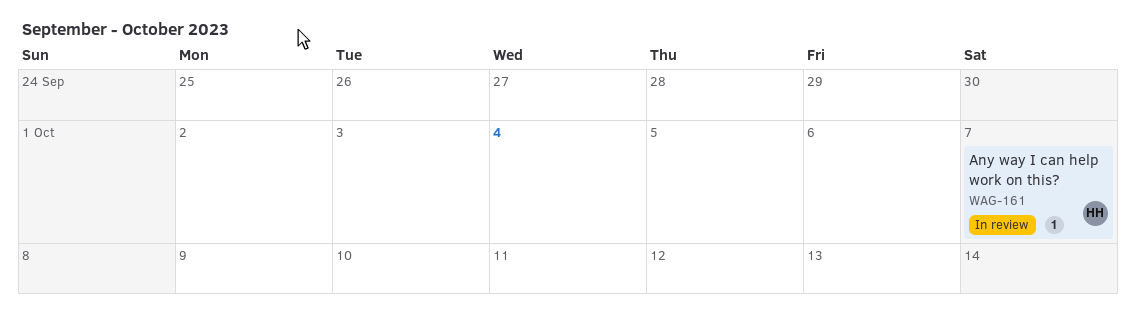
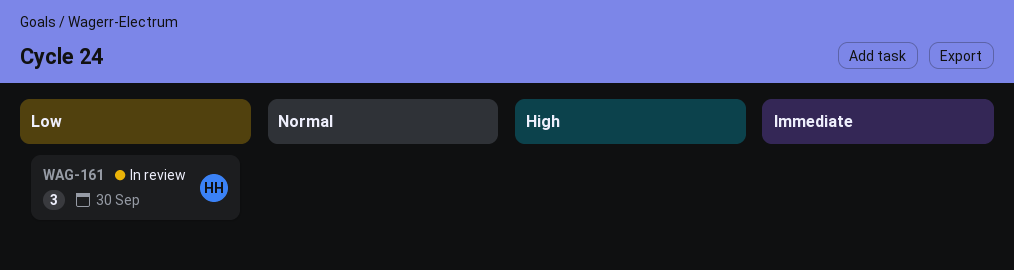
WAG-161, estimate: 1 -> 3
WAG-161, due: Oct 7 -> Sep 30

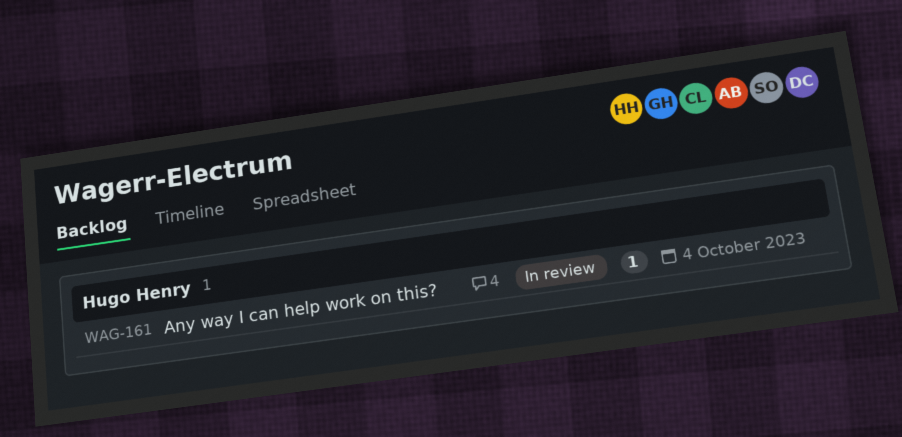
WAG-161, estimate: 3 -> 1
WAG-161, due: Sep 30 -> Oct 4

